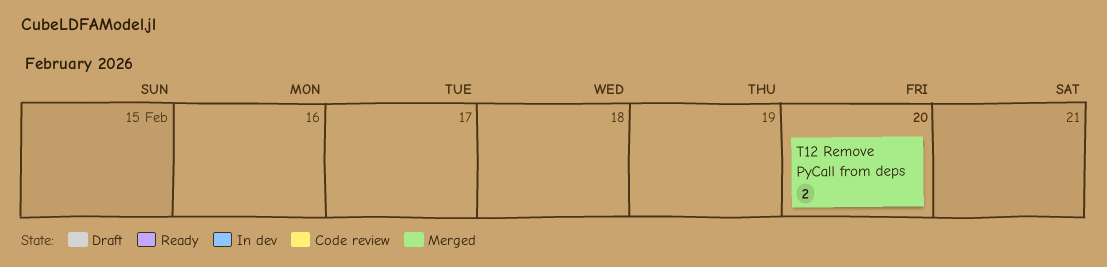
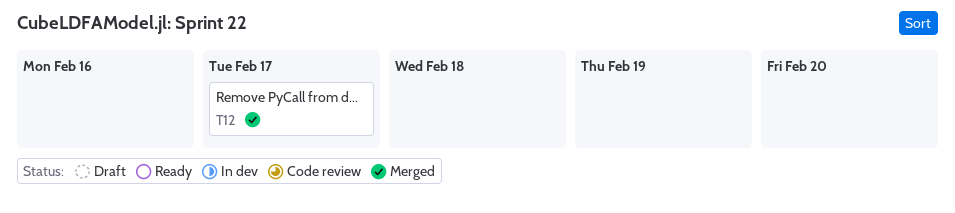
T12, due: Feb 20 -> Feb 17

